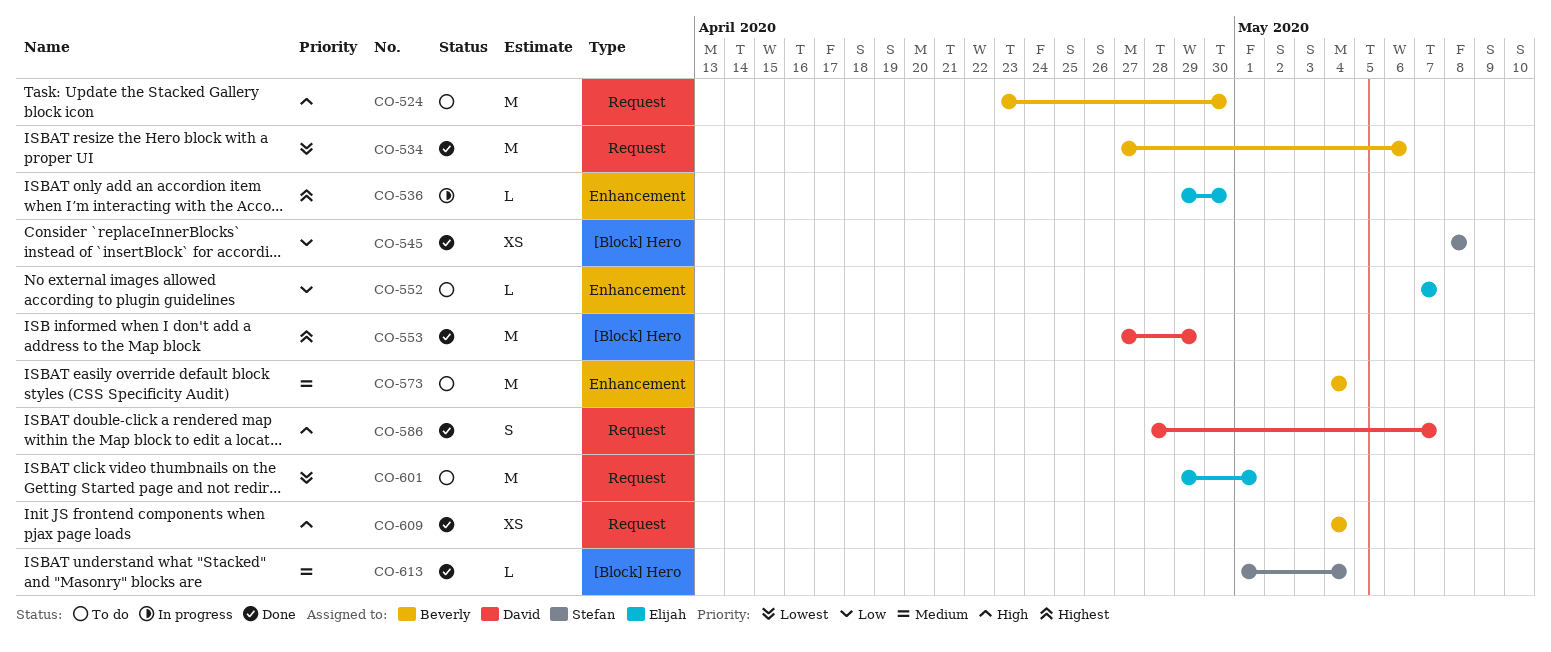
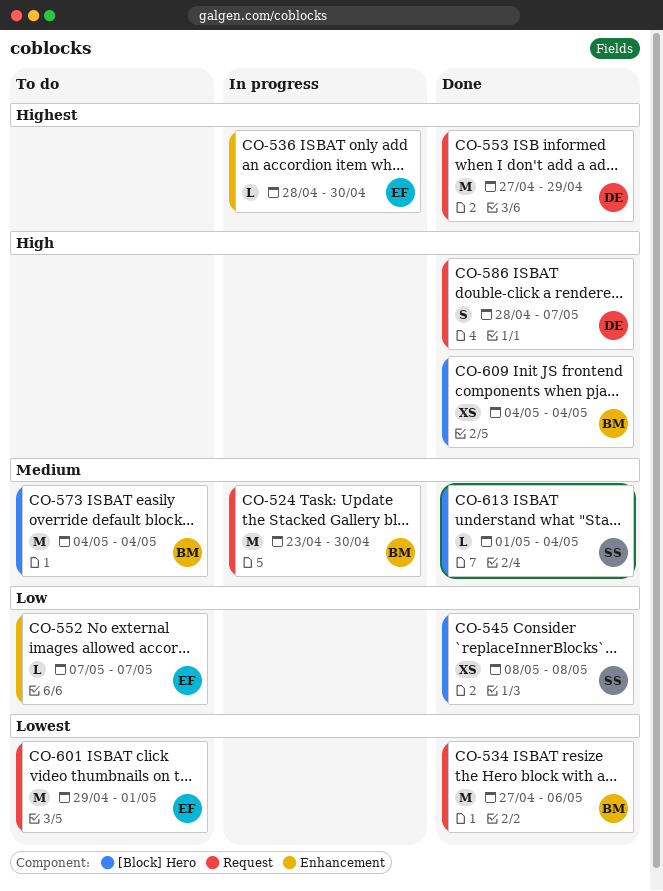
CO-524, status: To do -> In progress
CO-524, priority: High -> Medium
CO-536, start: Apr 29 -> Apr 28
CO-553, label: [Block] Hero -> Request
CO-573, label: Enhancement -> [Block] Hero
CO-609, label: Request -> [Block] Hero

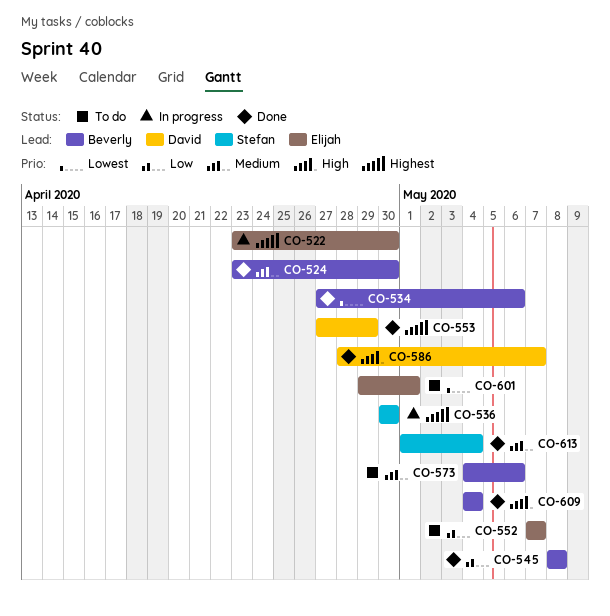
CO-522: none -> present
CO-524, status: In progress -> Done
CO-536, owner: Elijah -> Stefan
CO-536, start: Apr 28 -> Apr 30
CO-545, owner: Stefan -> Beverly
CO-573, due: May 4 -> May 6

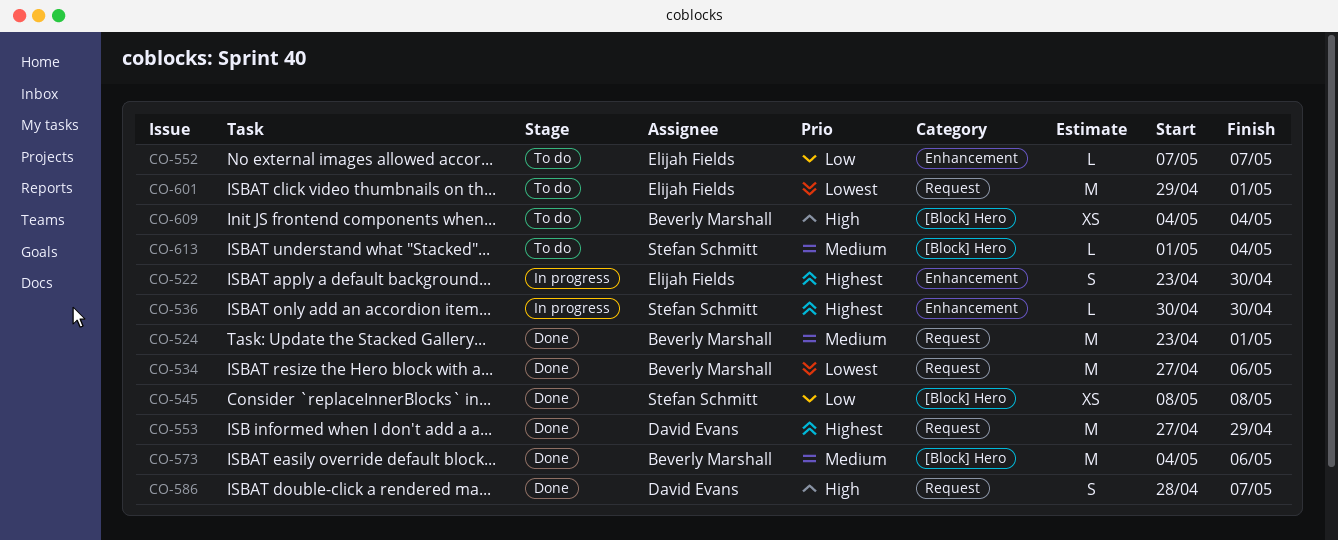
CO-524, due: Apr 30 -> May 1
CO-545, owner: Beverly Marshall -> Stefan Schmitt
CO-573, status: To do -> Done
CO-609, status: Done -> To do
CO-613, status: Done -> To do

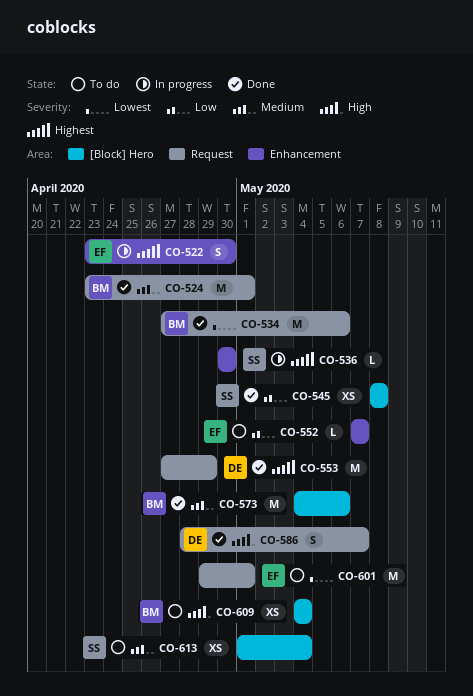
CO-613, estimate: L -> XS

